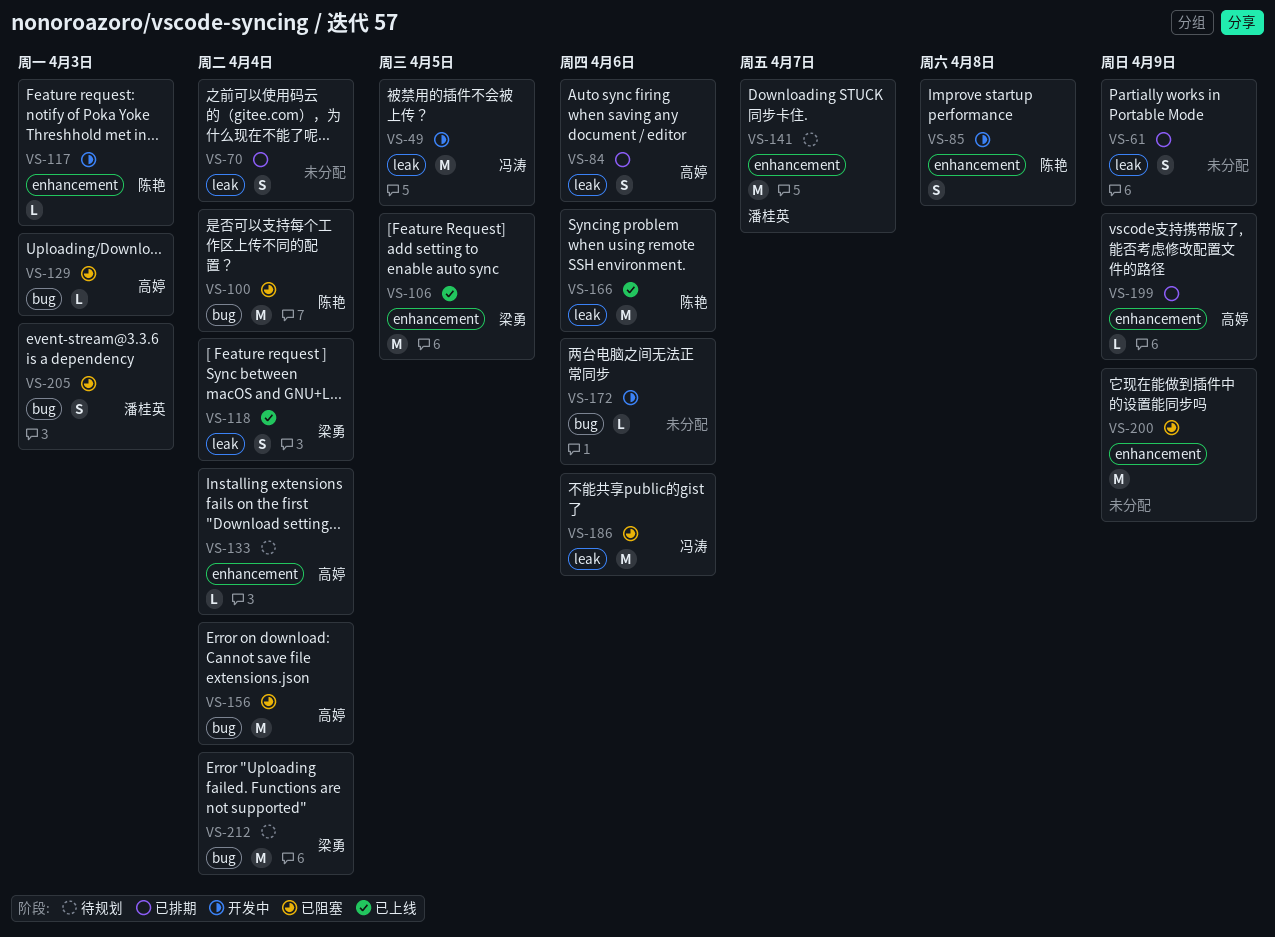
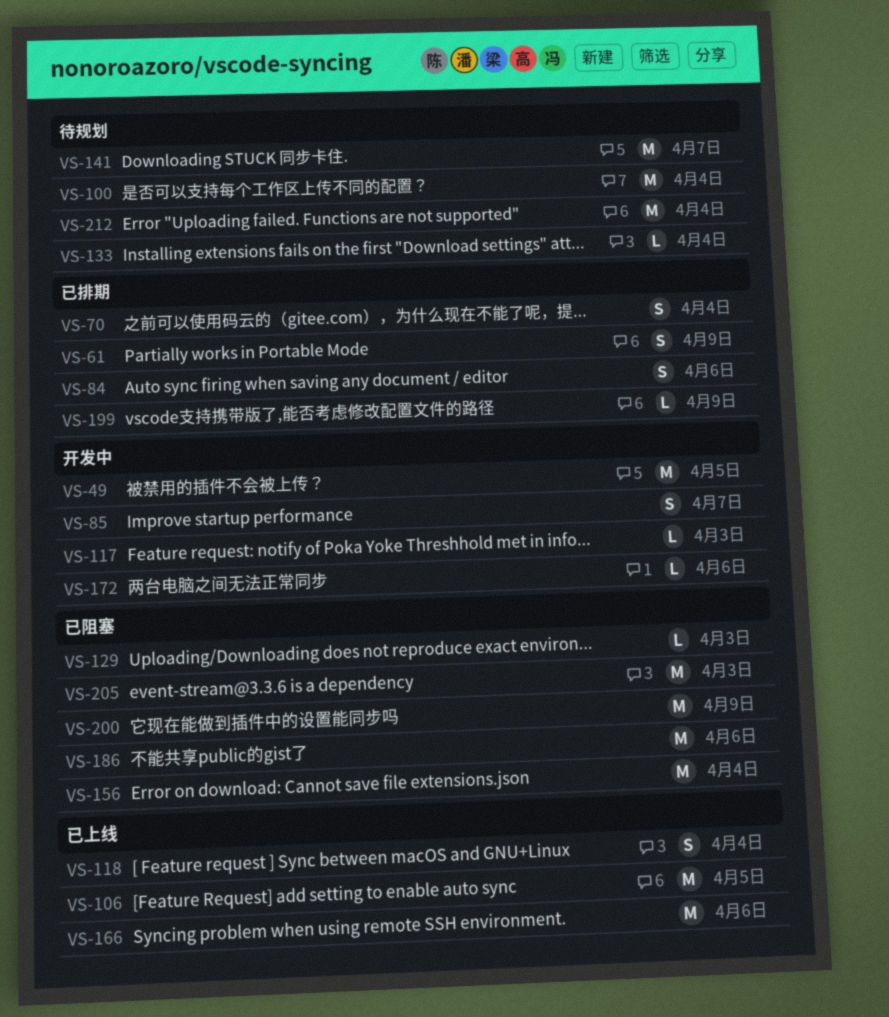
VS-85, due: Apr 8 -> Apr 7
VS-100, status: 已阻塞 -> 待规划
VS-205, estimate: S -> M

